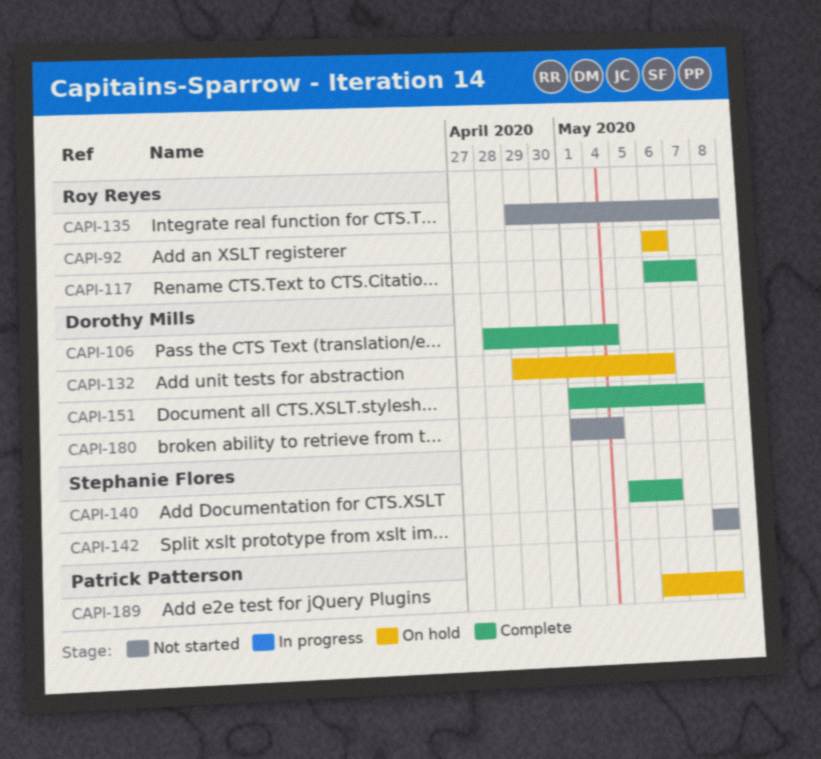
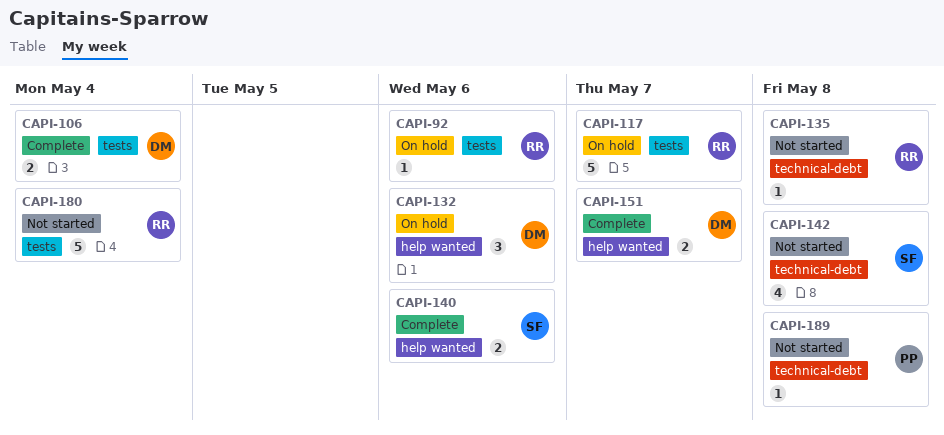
CAPI-117, status: Complete -> On hold
CAPI-180, owner: Dorothy Mills -> Roy Reyes
CAPI-189, status: On hold -> Not started

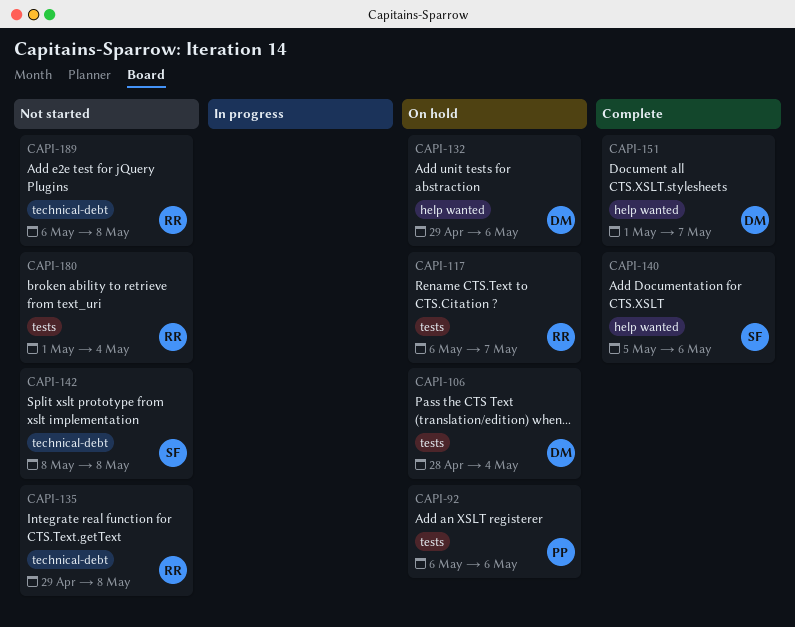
CAPI-92, owner: RR -> PP
CAPI-106, status: Complete -> On hold
CAPI-189, owner: PP -> RR

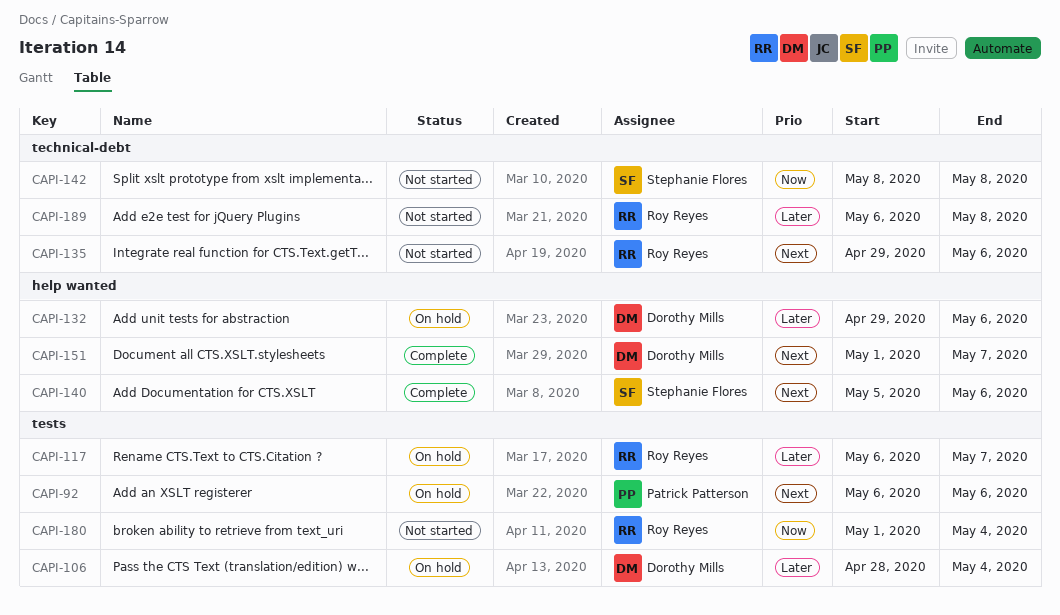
CAPI-135, due: May 8 -> May 6

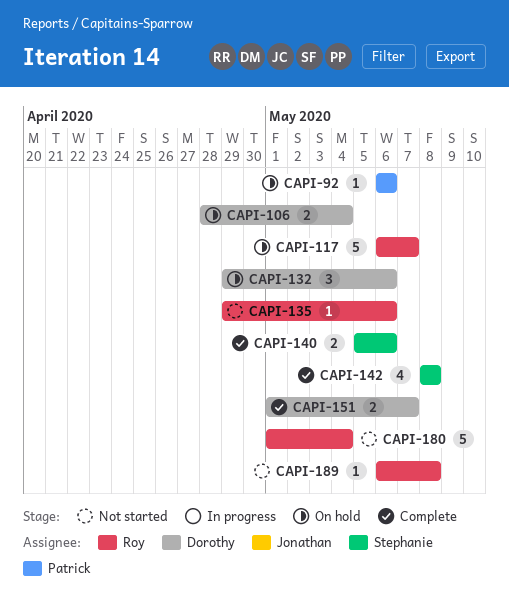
CAPI-142, status: Not started -> Complete

